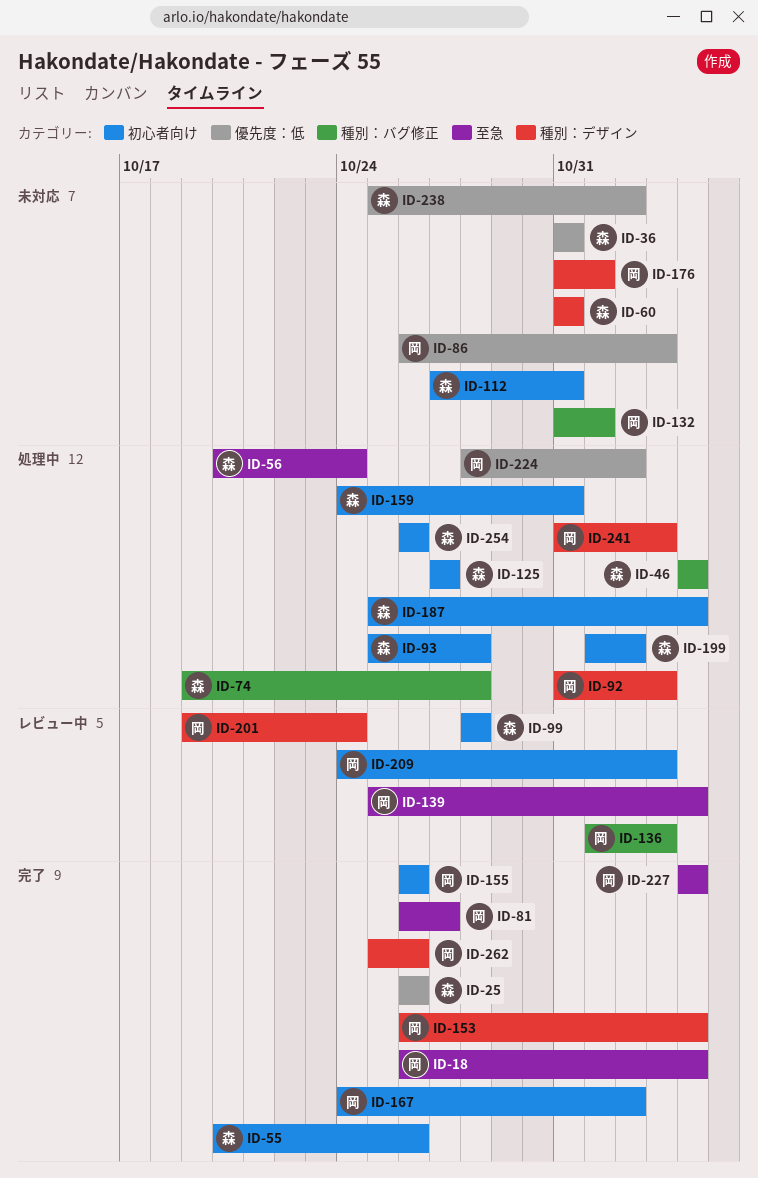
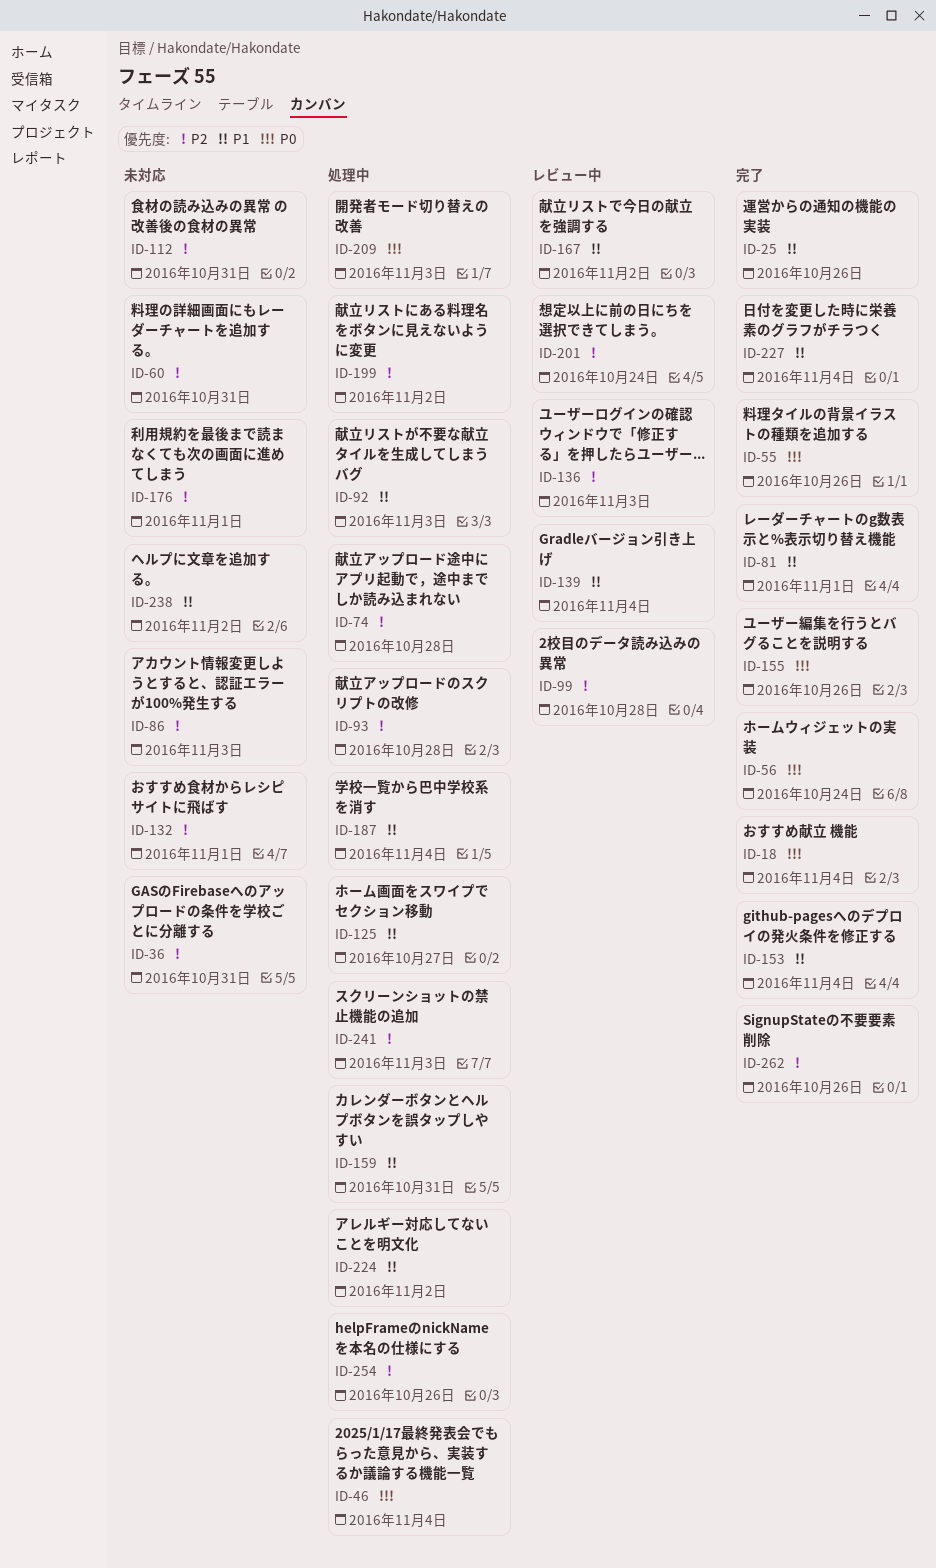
ID-56, status: 処理中 -> 完了
ID-81, due: Oct 27 -> Nov 1
ID-167, status: 完了 -> レビュー中
ID-209, status: レビュー中 -> 処理中

